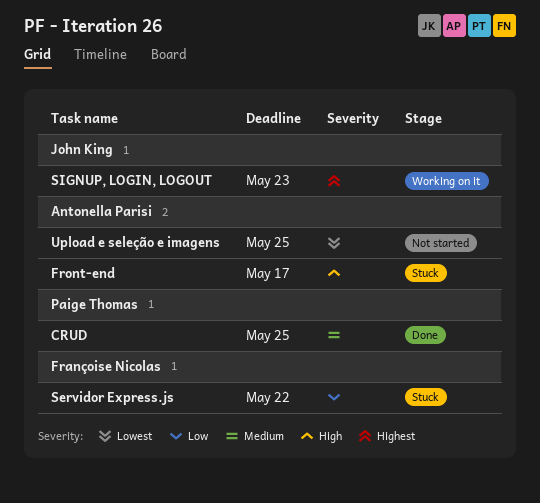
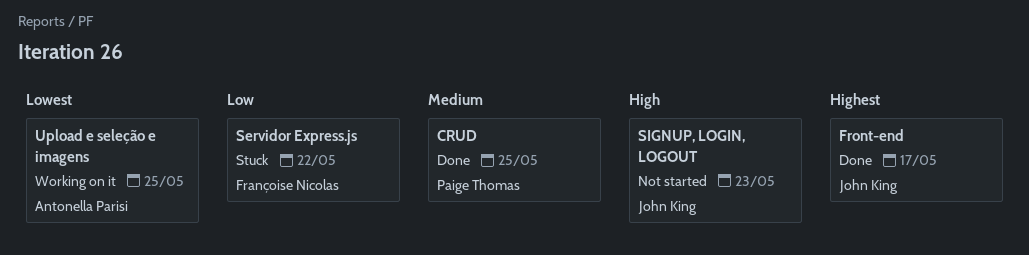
Front-end, status: Stuck -> Done
Front-end, owner: Antonella Parisi -> John King
Front-end, priority: High -> Highest
SIGNUP, LOGIN, LOGOUT, status: Working on it -> Not started
SIGNUP, LOGIN, LOGOUT, priority: Highest -> High
Upload e seleção e imagens, status: Not started -> Working on it

